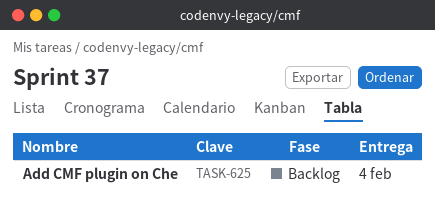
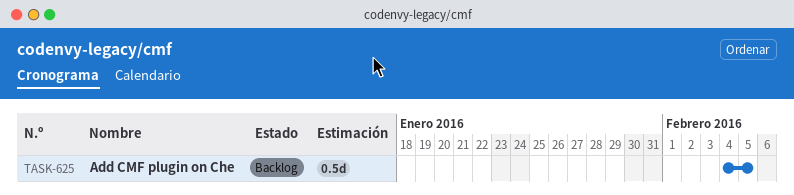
TASK-625, due: Feb 4 -> Feb 5

